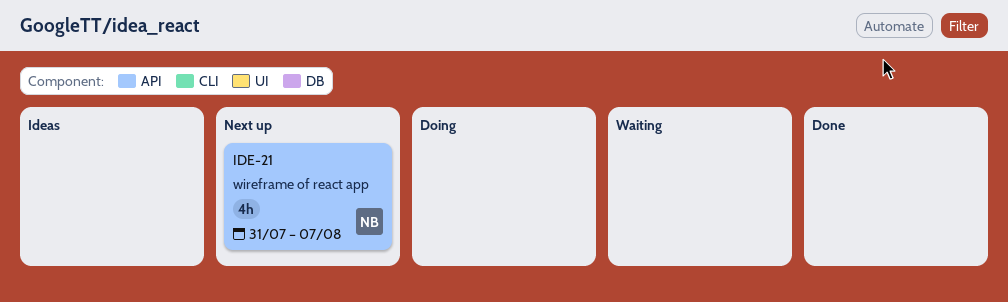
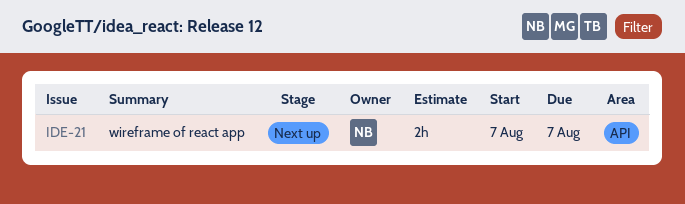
IDE-21, estimate: 4h -> 2h
IDE-21, start: Jul 31 -> Aug 7

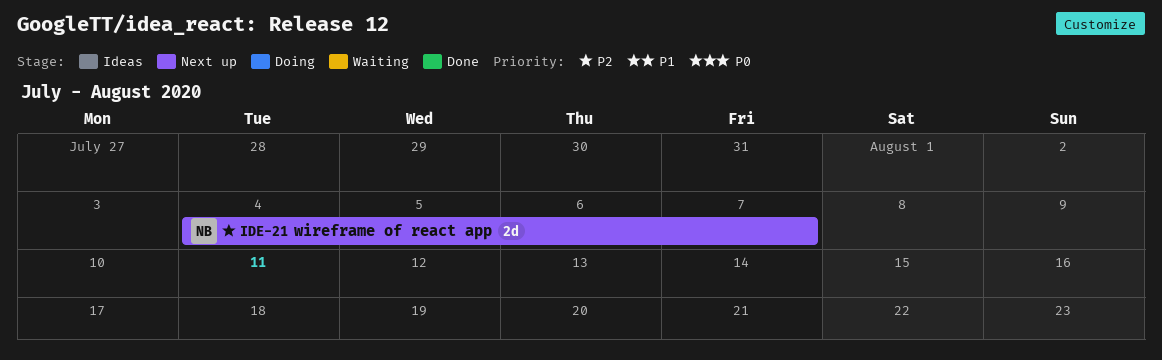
IDE-21, estimate: 2h -> 2d
IDE-21, start: Aug 7 -> Aug 4

